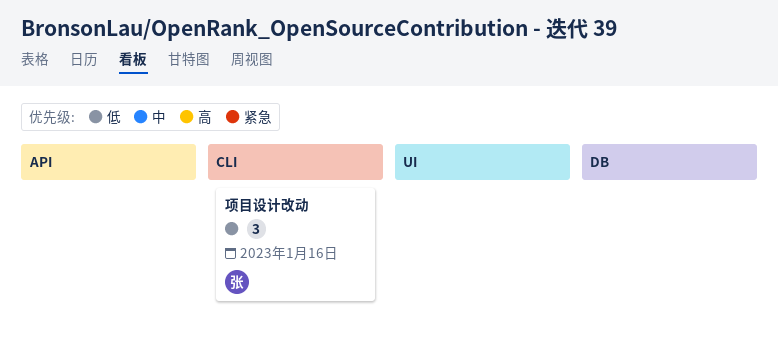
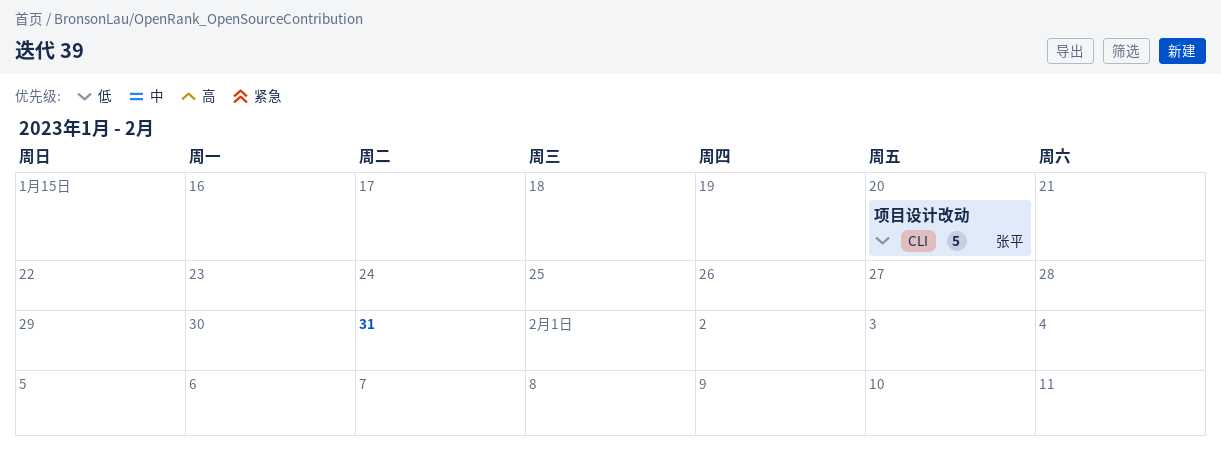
项目设计改动, estimate: 3 -> 5
项目设计改动, due: Jan 16 -> Jan 20

